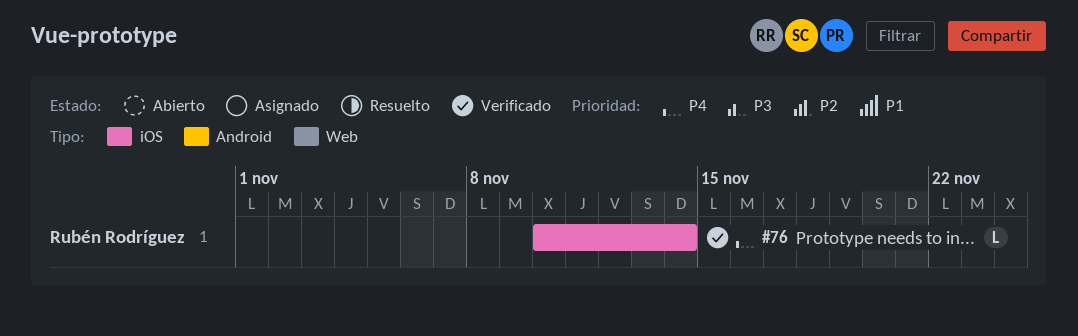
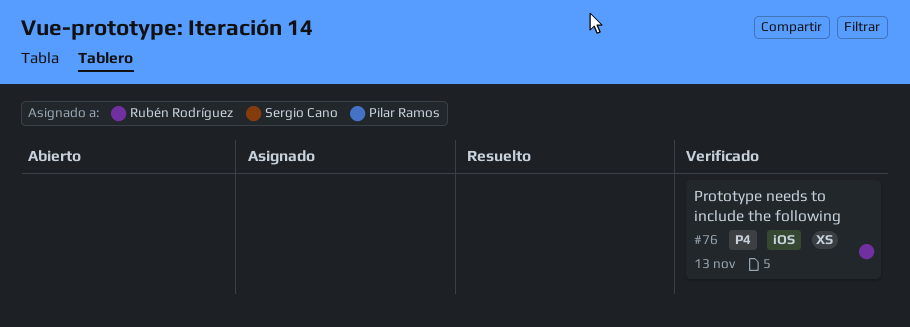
#76, estimate: L -> XS
#76, due: Nov 14 -> Nov 13

